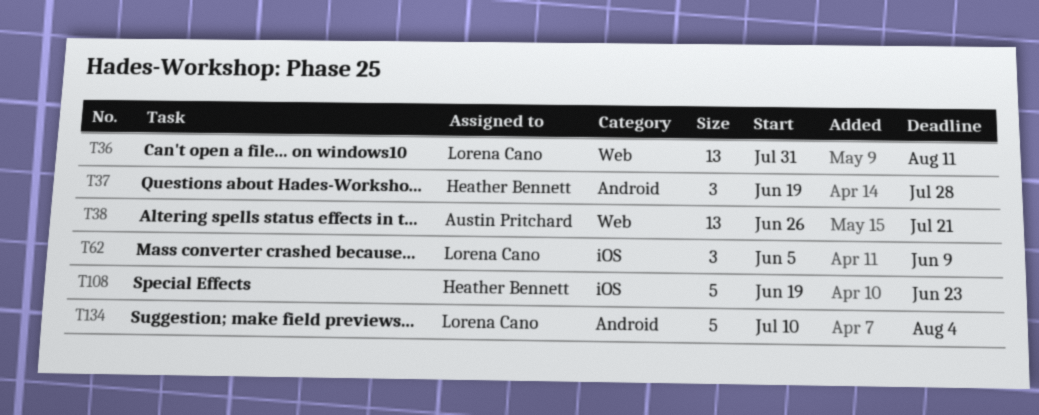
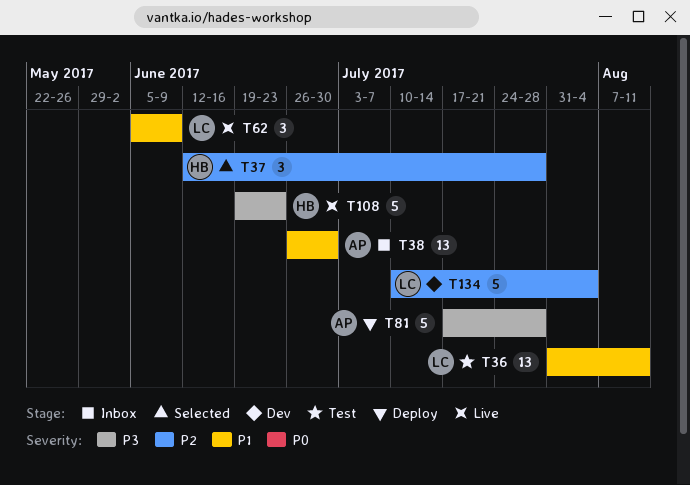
T37, start: Jun 19 -> Jun 12
T38, due: Jul 21 -> Jun 30
T81: none -> present

